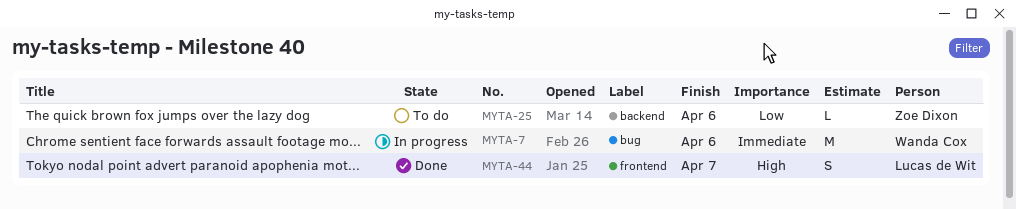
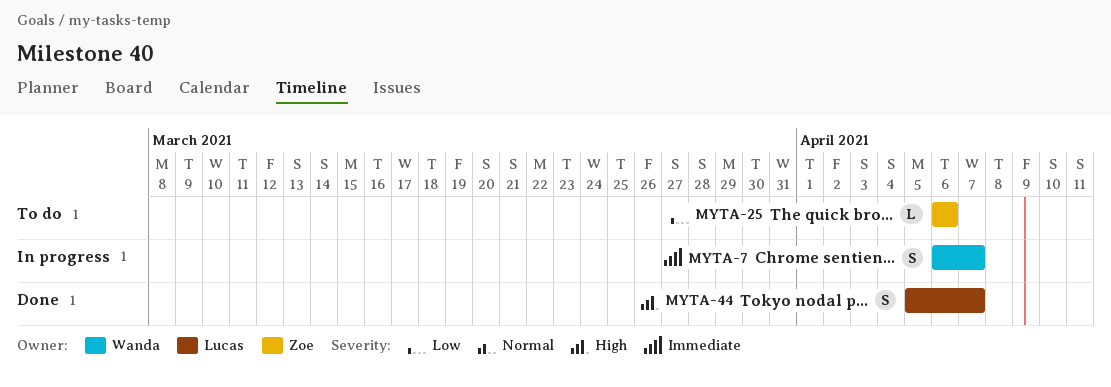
MYTA-7, estimate: M -> S
MYTA-7, due: Apr 6 -> Apr 7

